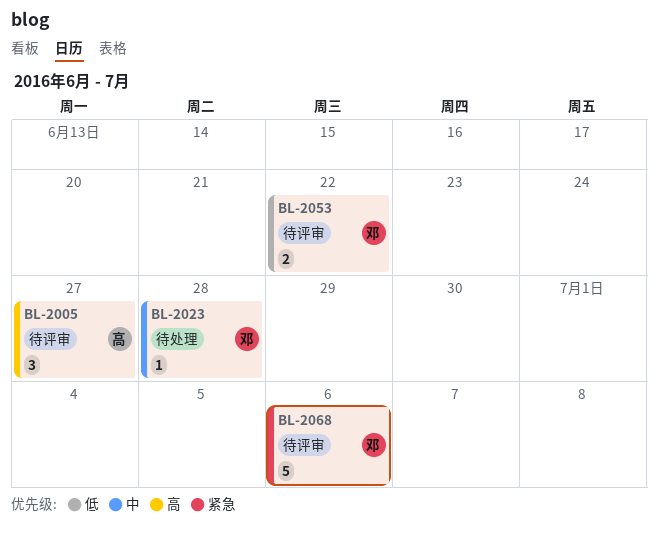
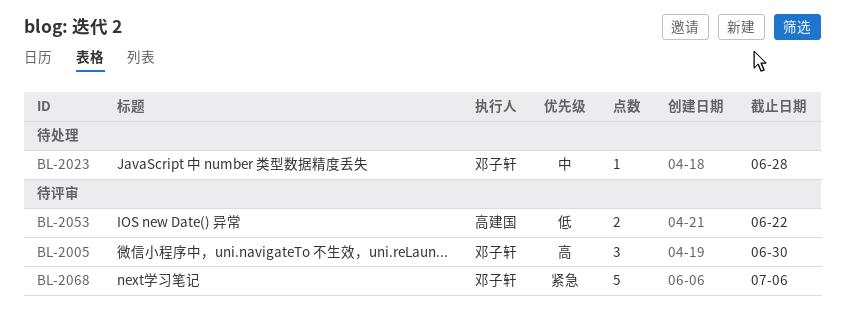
BL-2005, owner: 高建国 -> 邓子轩
BL-2005, due: Jun 27 -> Jun 30
BL-2053, owner: 邓子轩 -> 高建国

